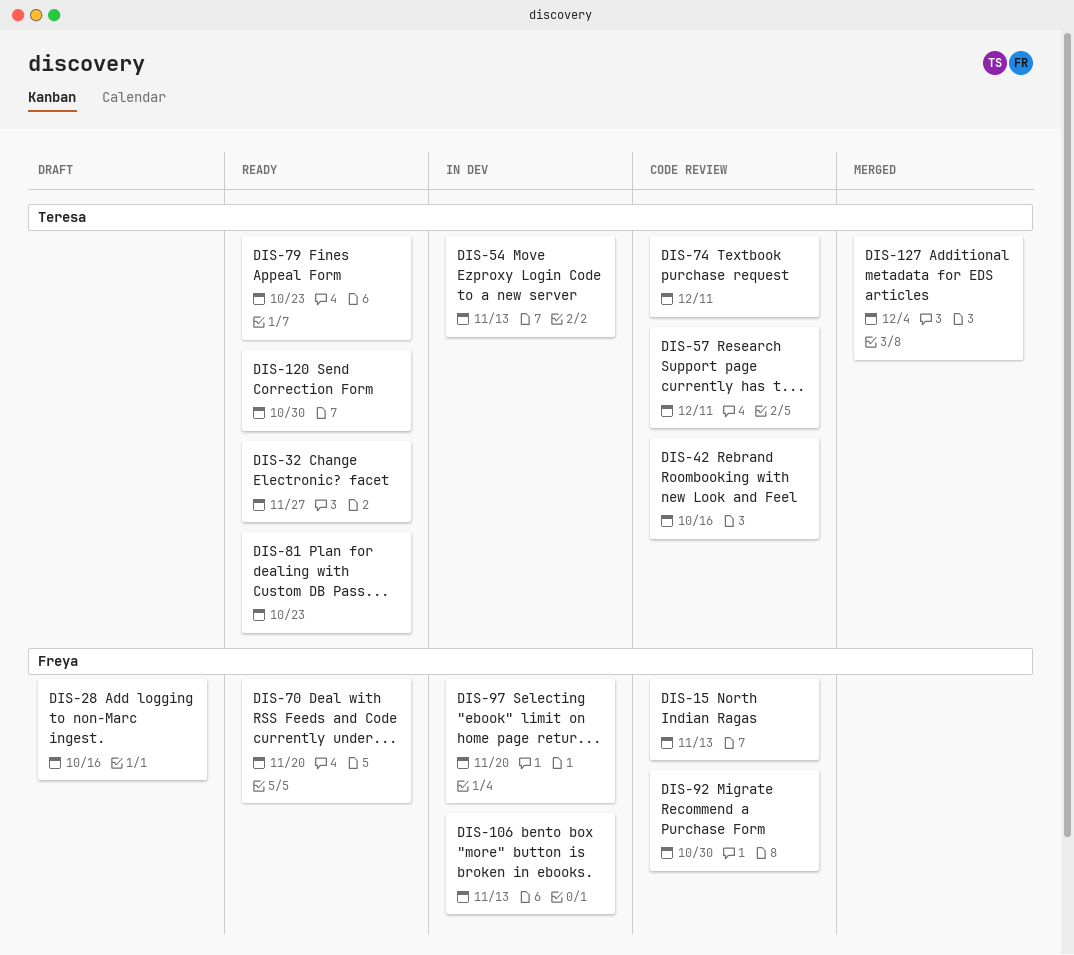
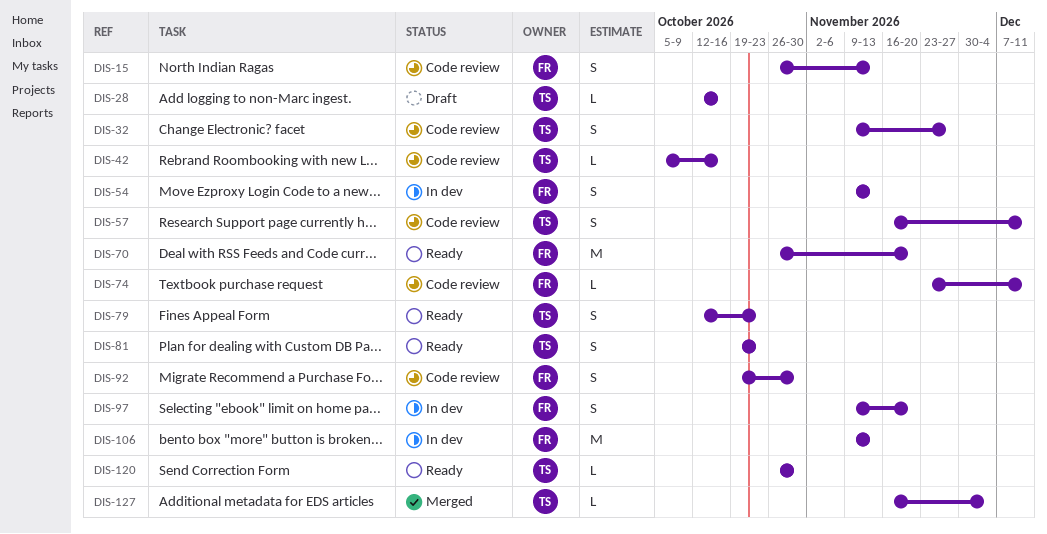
DIS-28, owner: Freya -> Teresa
DIS-32, status: Ready -> Code review
DIS-54, owner: Teresa -> Freya
DIS-74, owner: Teresa -> Freya

